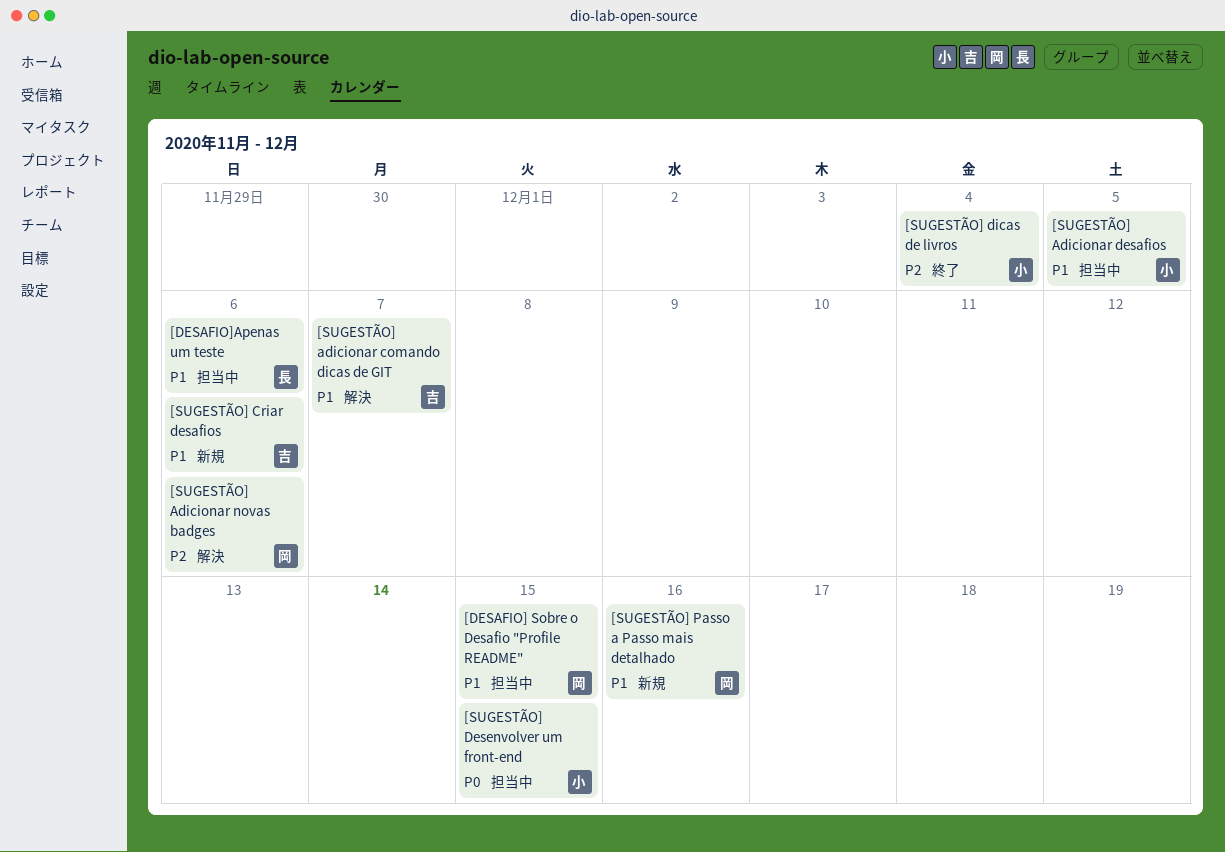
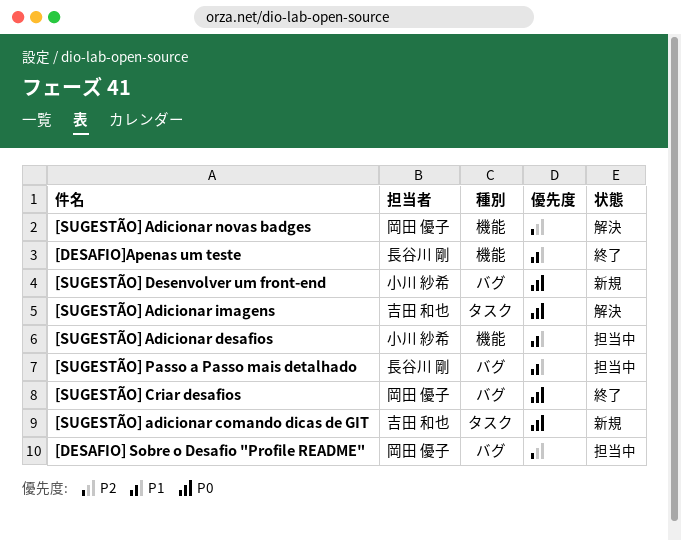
[DESAFIO] Sobre o Desafio "Profile README", priority: P1 -> P2
[DESAFIO]Apenas um teste, status: 担当中 -> 終了
[SUGESTÃO] adicionar comando dicas de GIT, status: 解決 -> 新規
[SUGESTÃO] adicionar comando dicas de GIT, priority: P1 -> P0
[SUGESTÃO] Adicionar imagens: none -> present
[SUGESTÃO] Criar desafios, status: 新規 -> 終了
[SUGESTÃO] Criar desafios, owner: 吉田 和也 -> 岡田 優子
[SUGESTÃO] Criar desafios, priority: P1 -> P0
[SUGESTÃO] Desenvolver um front-end, status: 担当中 -> 新規
[SUGESTÃO] dicas de livros: present -> none
[SUGESTÃO] Passo a Passo mais detalhado, status: 新規 -> 担当中
[SUGESTÃO] Passo a Passo mais detalhado, owner: 岡田 優子 -> 長谷川 剛

